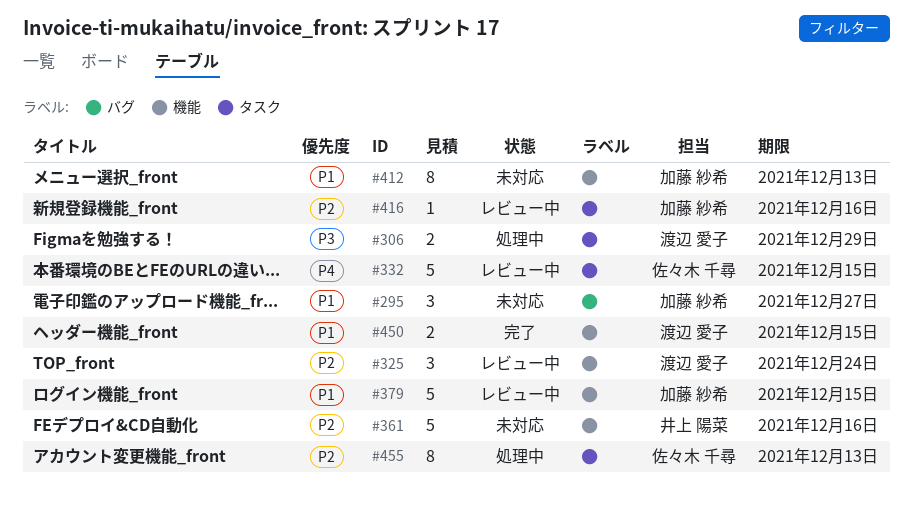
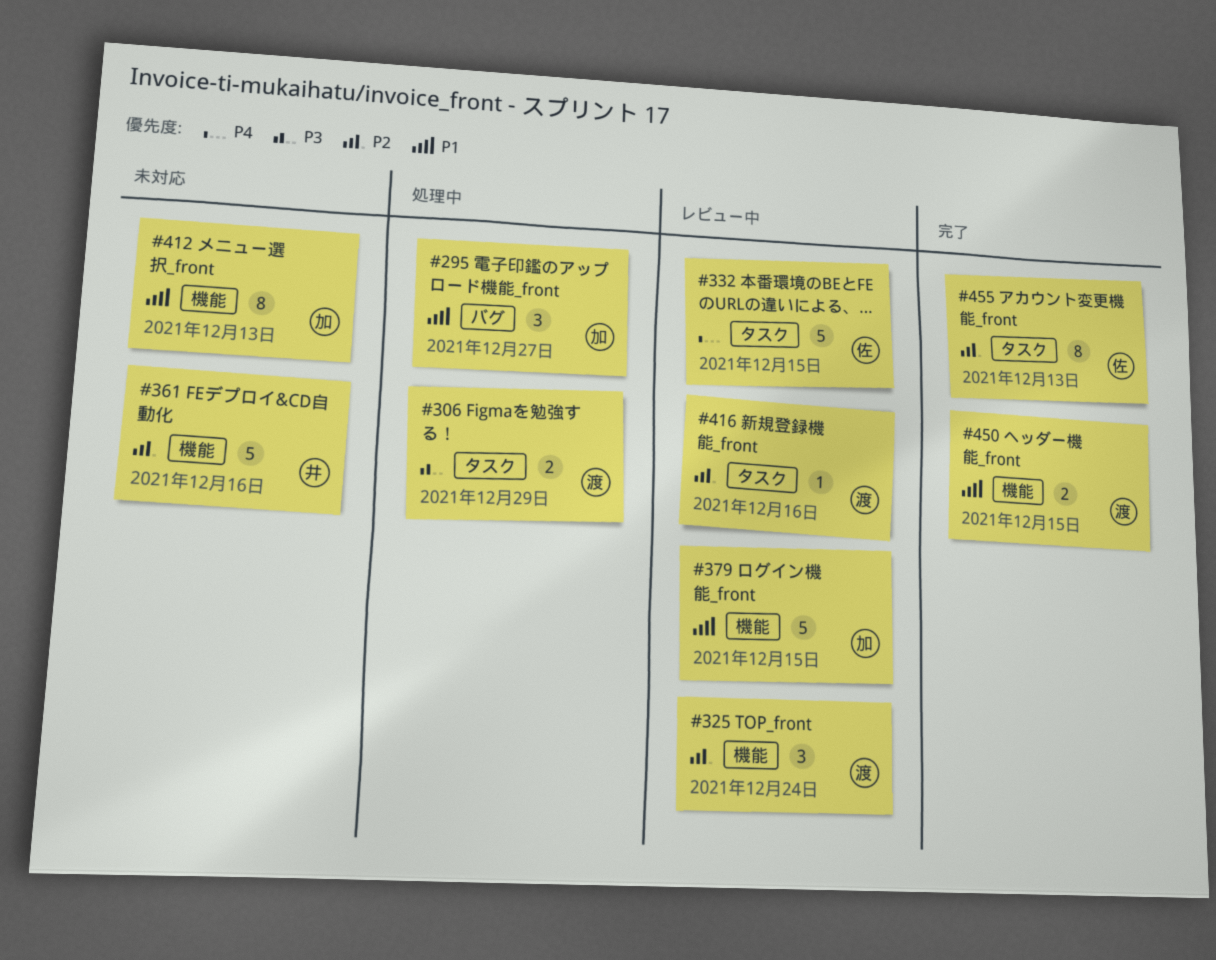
#295, status: 未対応 -> 処理中
#416, owner: 加藤 紗希 -> 渡辺 愛子
#455, status: 処理中 -> 完了

